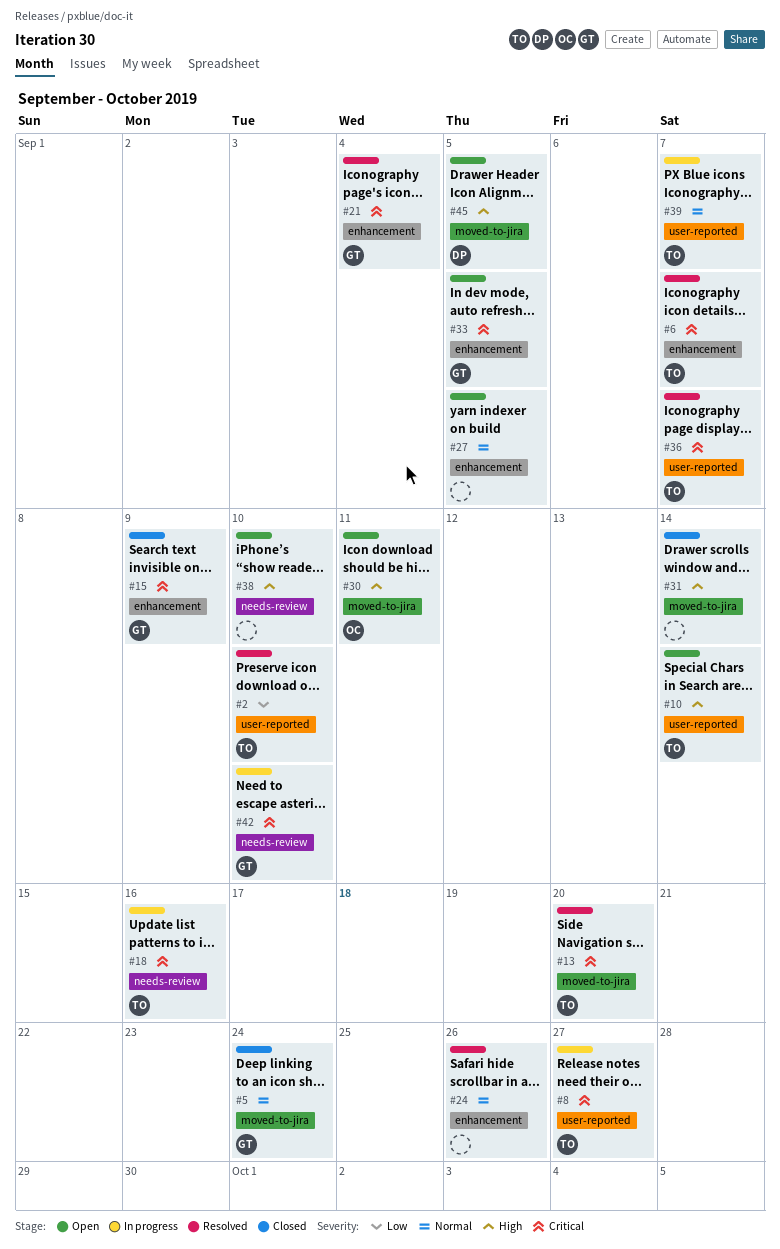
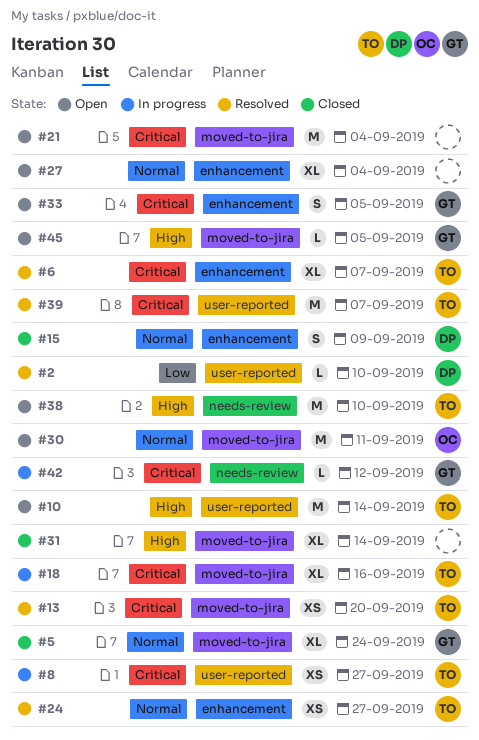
#2, owner: TO -> DP
#15, owner: GT -> DP
#15, priority: Critical -> Normal
#18, label: needs-review -> moved-to-jira
#21, status: Resolved -> Open
#21, owner: GT -> none
#21, label: enhancement -> moved-to-jira
#24, owner: none -> TO
#24, due: Sep 26 -> Sep 27
#27, due: Sep 5 -> Sep 4
#30, priority: High -> Normal
#36: present -> none
#38, owner: none -> TO
#39, status: In progress -> Resolved
#39, priority: Normal -> Critical
#42, due: Sep 10 -> Sep 12
#45, owner: DP -> GT

